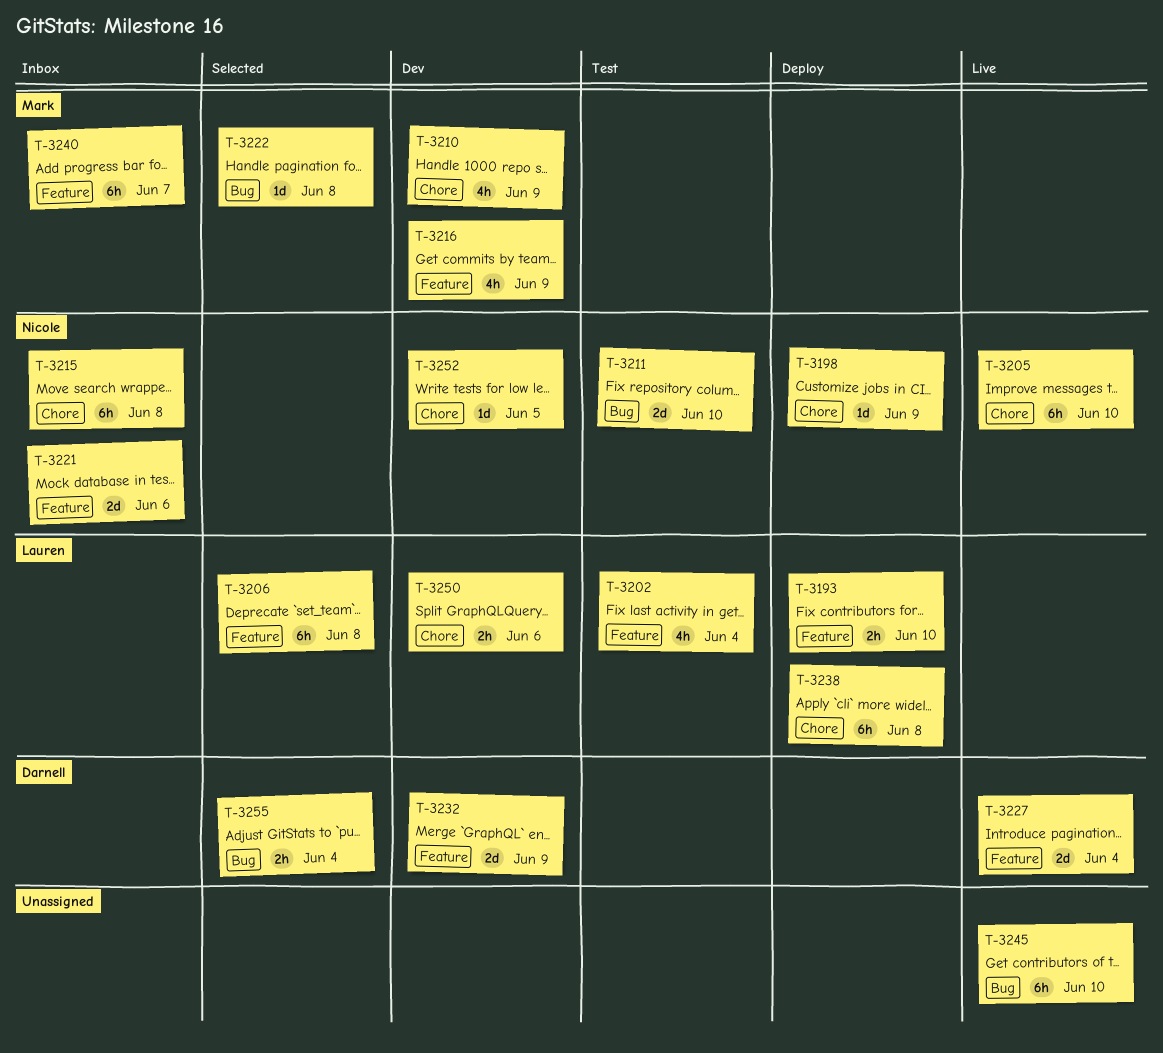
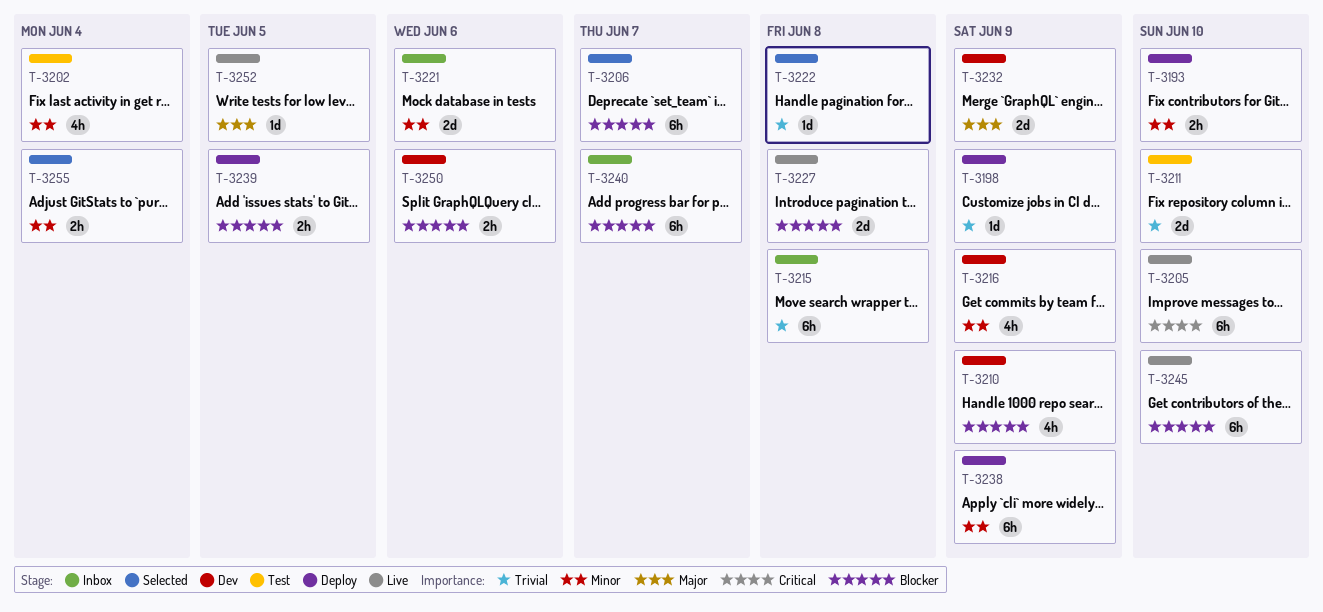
T-3206, due: Jun 8 -> Jun 7
T-3227, due: Jun 4 -> Jun 8
T-3238, due: Jun 8 -> Jun 9
T-3239: none -> present
T-3252, status: Dev -> Live

